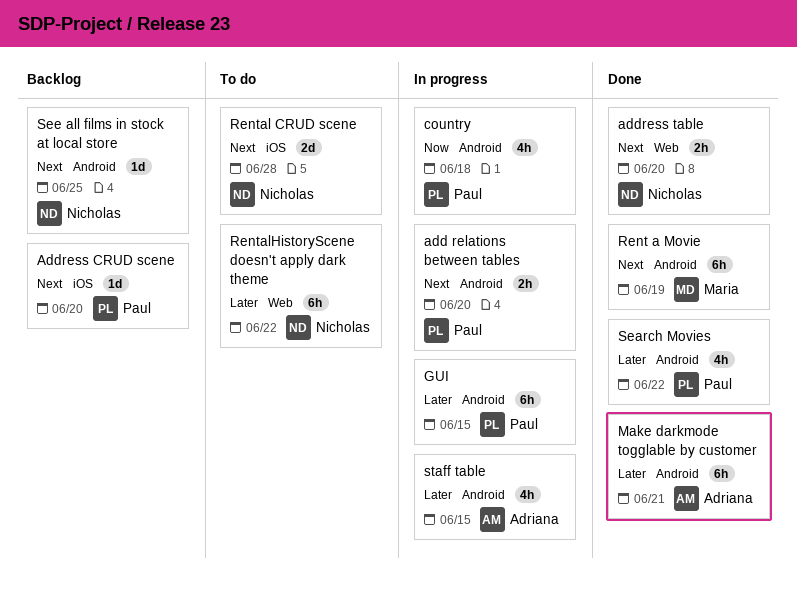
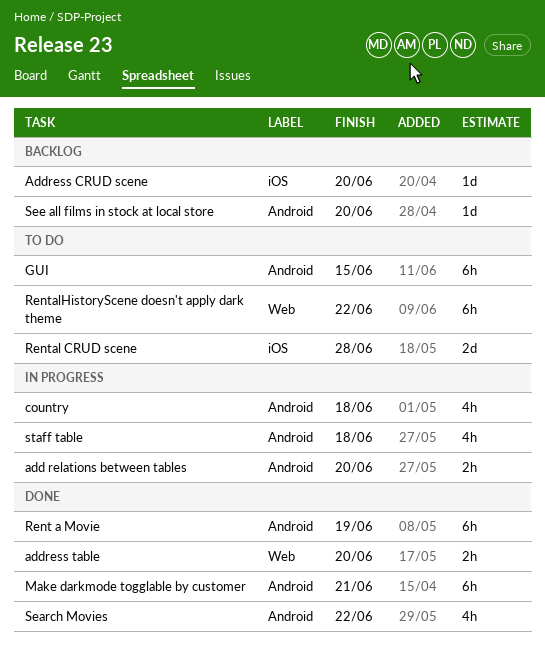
GUI, status: In progress -> To do
See all films in stock at local store, due: Jun 25 -> Jun 20
staff table, due: Jun 15 -> Jun 18

